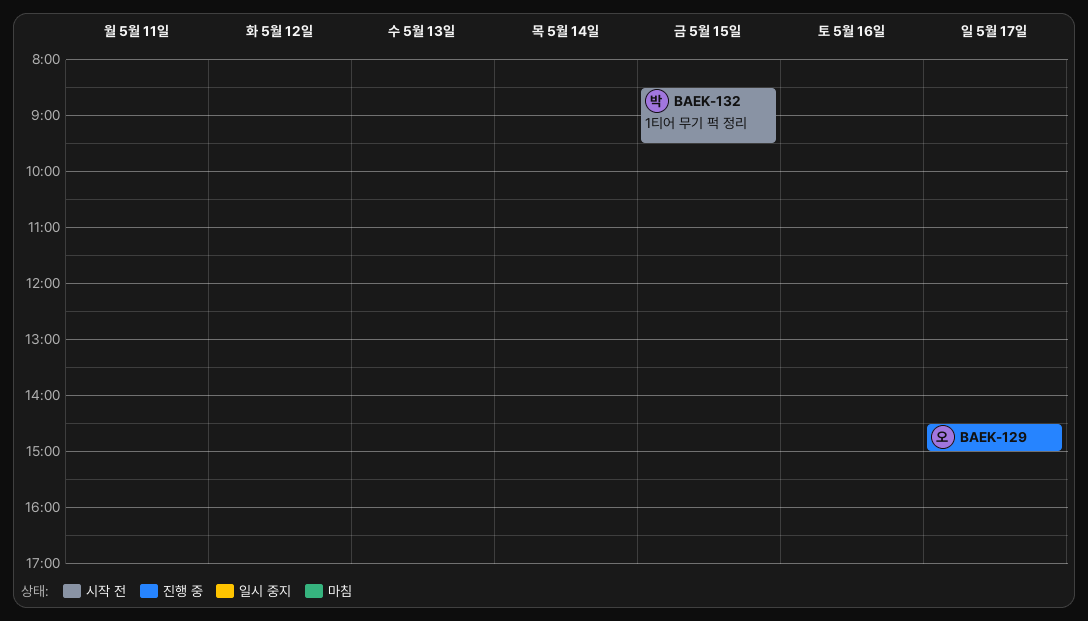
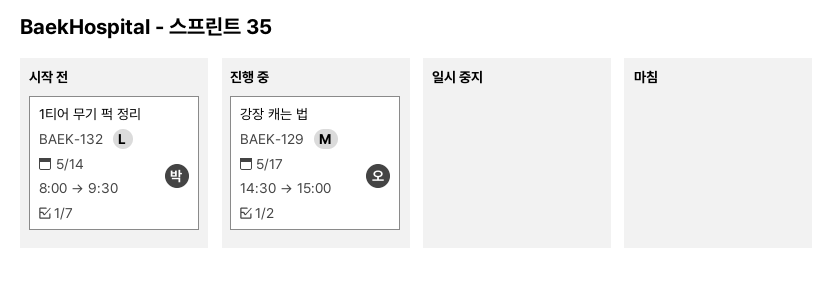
BAEK-132, day: May 15 -> May 14
BAEK-132, begins: 08:30 -> 08:00

